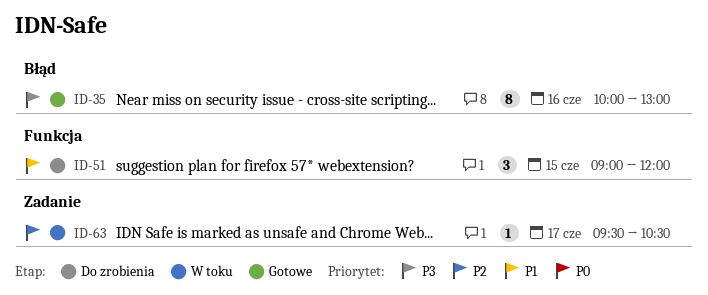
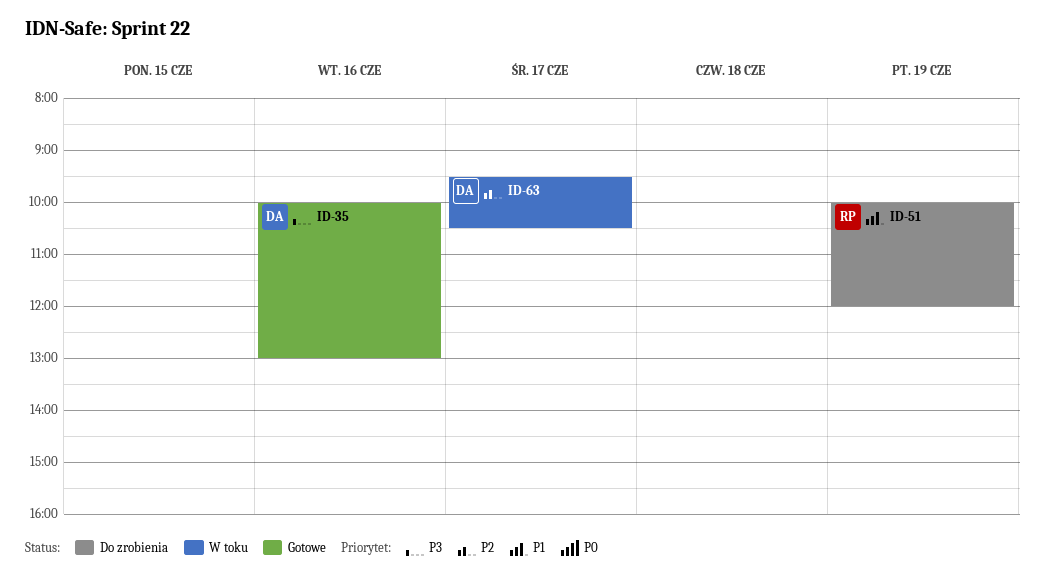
ID-51, day: Jun 15 -> Jun 19
ID-51, begins: 09:00 -> 10:00

